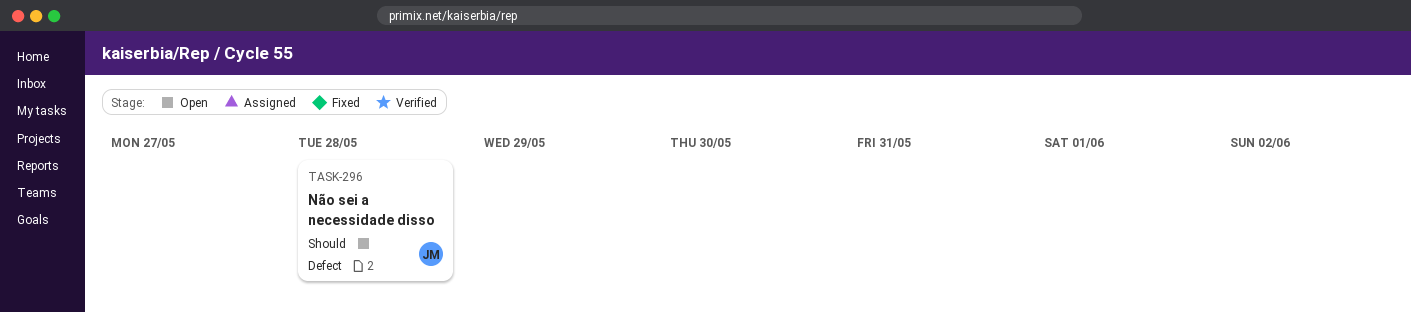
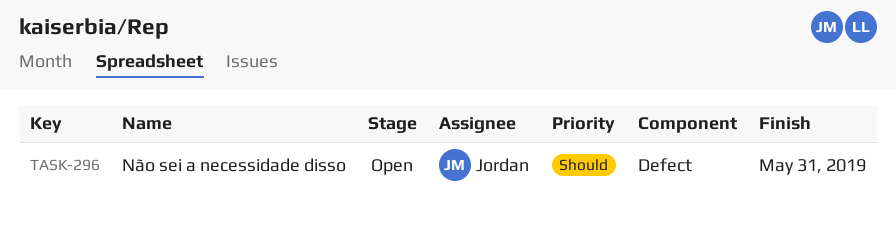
TASK-296, due: May 28 -> May 31

